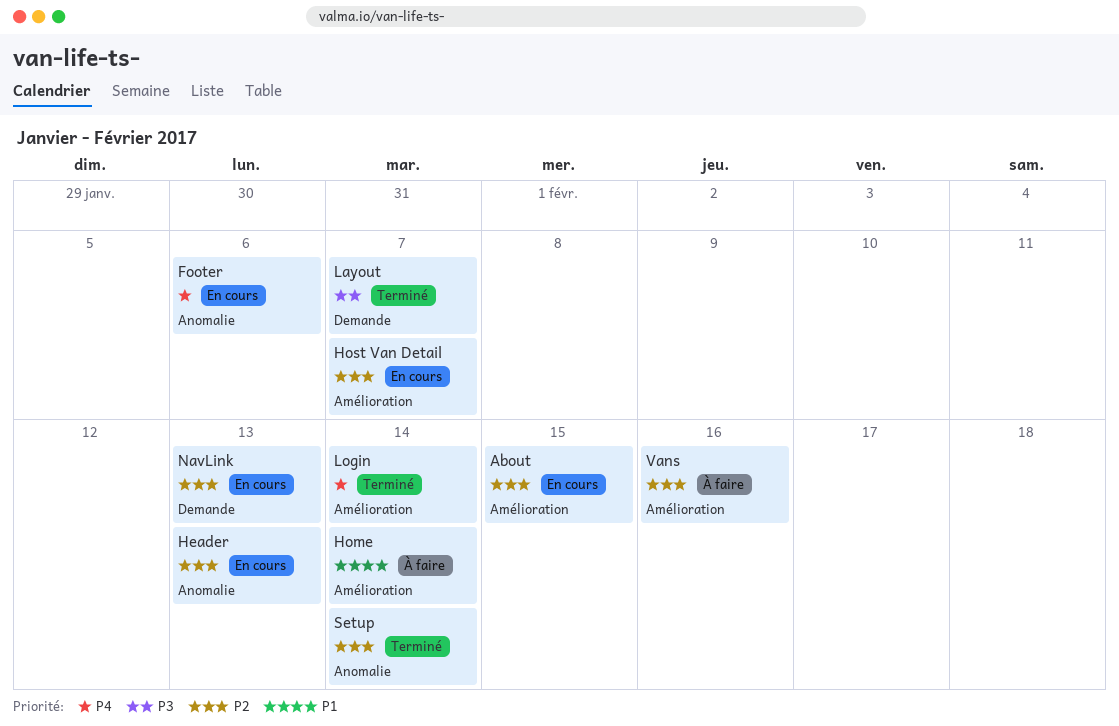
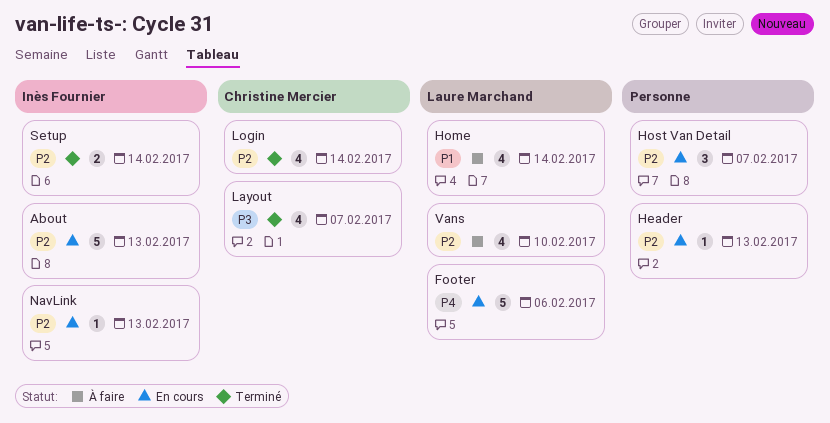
About, due: Feb 15 -> Feb 13
Login, priority: P4 -> P2
Vans, due: Feb 16 -> Feb 10

